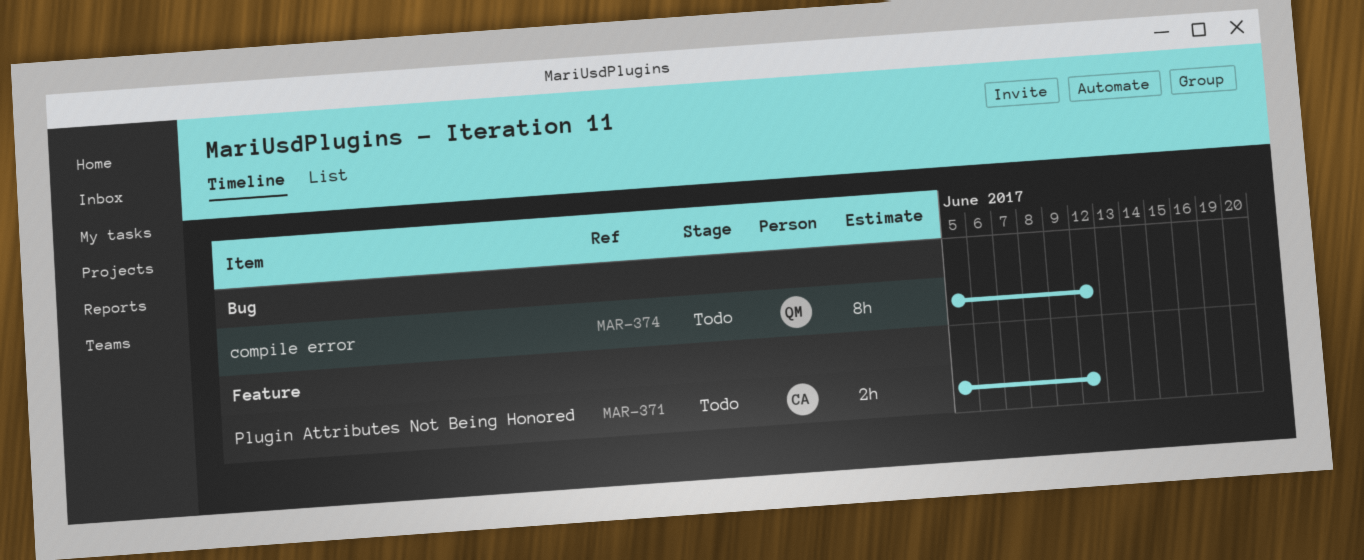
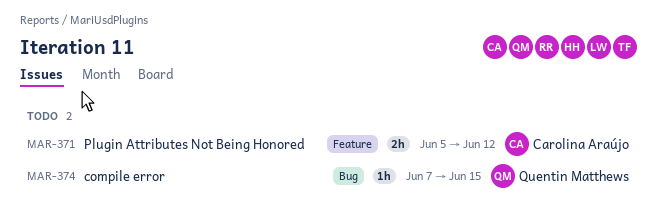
MAR-374, estimate: 8h -> 1h
MAR-374, start: Jun 5 -> Jun 7
MAR-374, due: Jun 12 -> Jun 15

